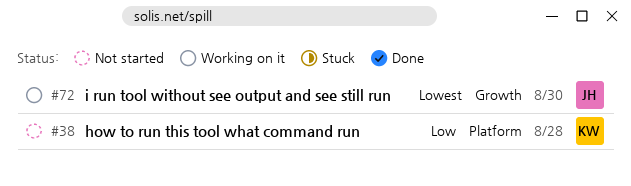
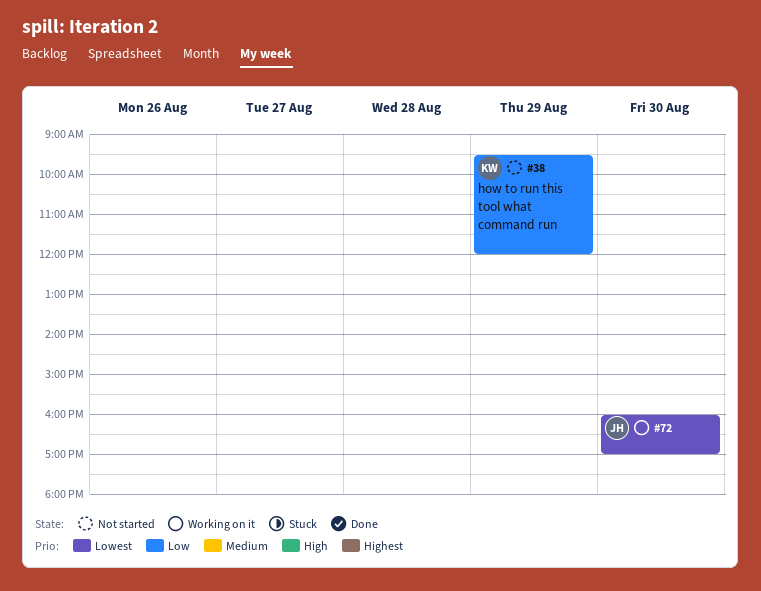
#38, day: Aug 28 -> Aug 29

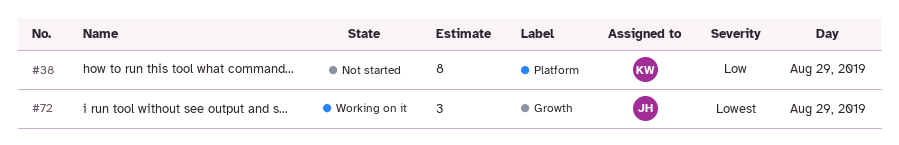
#72, day: Aug 30 -> Aug 29

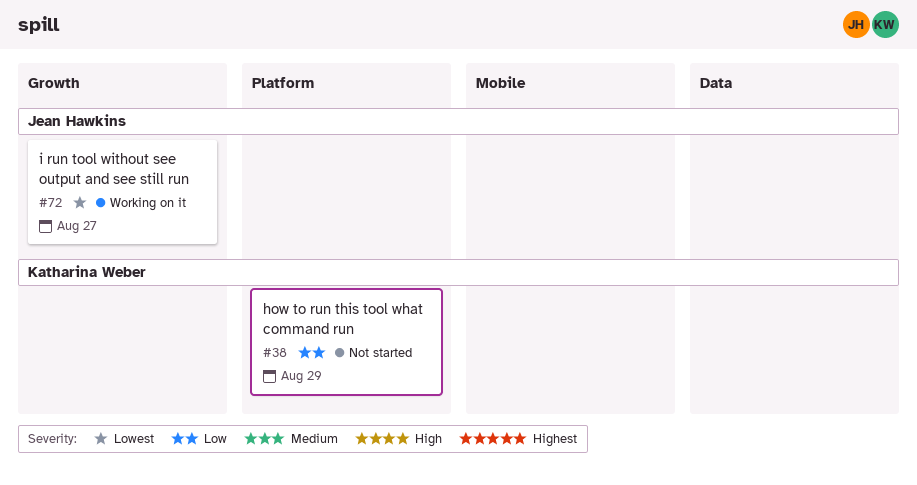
#72, day: Aug 29 -> Aug 27

